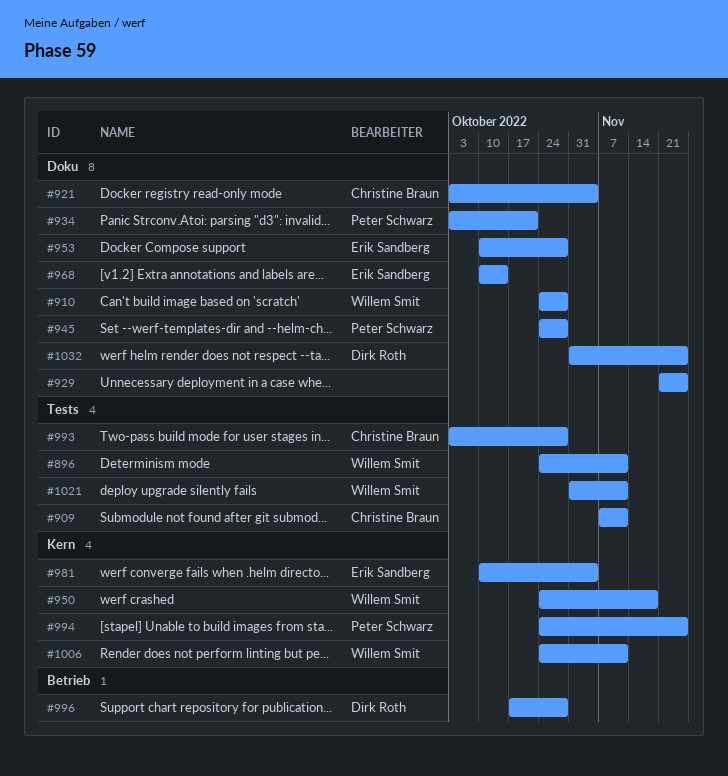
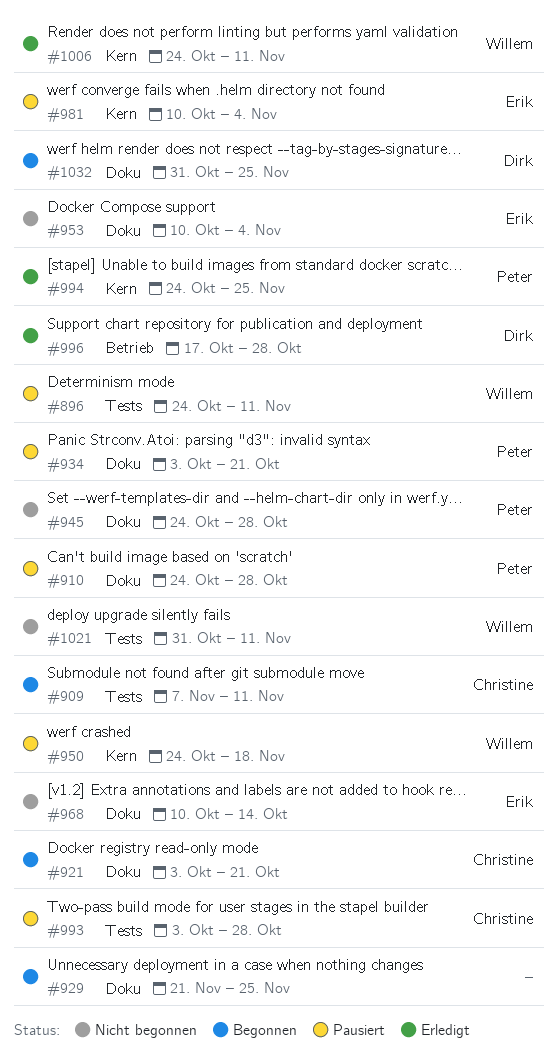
#910, owner: Willem Smit -> Peter Schwarz
#921, due: Nov 4 -> Oct 21
#953, due: Oct 28 -> Nov 4

